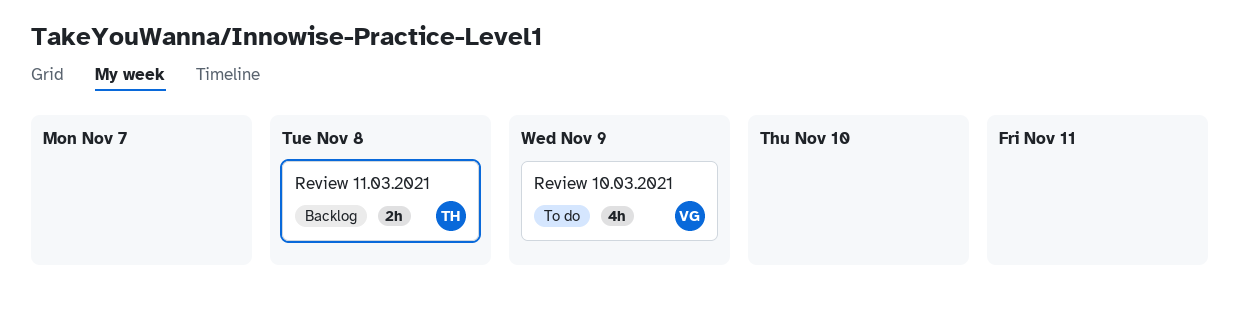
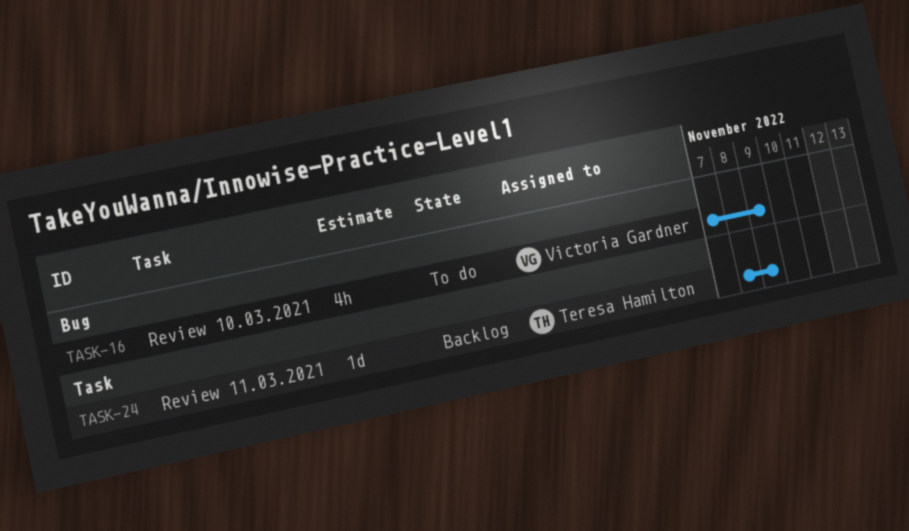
Review 11.03.2021, estimate: 2h -> 1d
Review 11.03.2021, due: Nov 8 -> Nov 9

